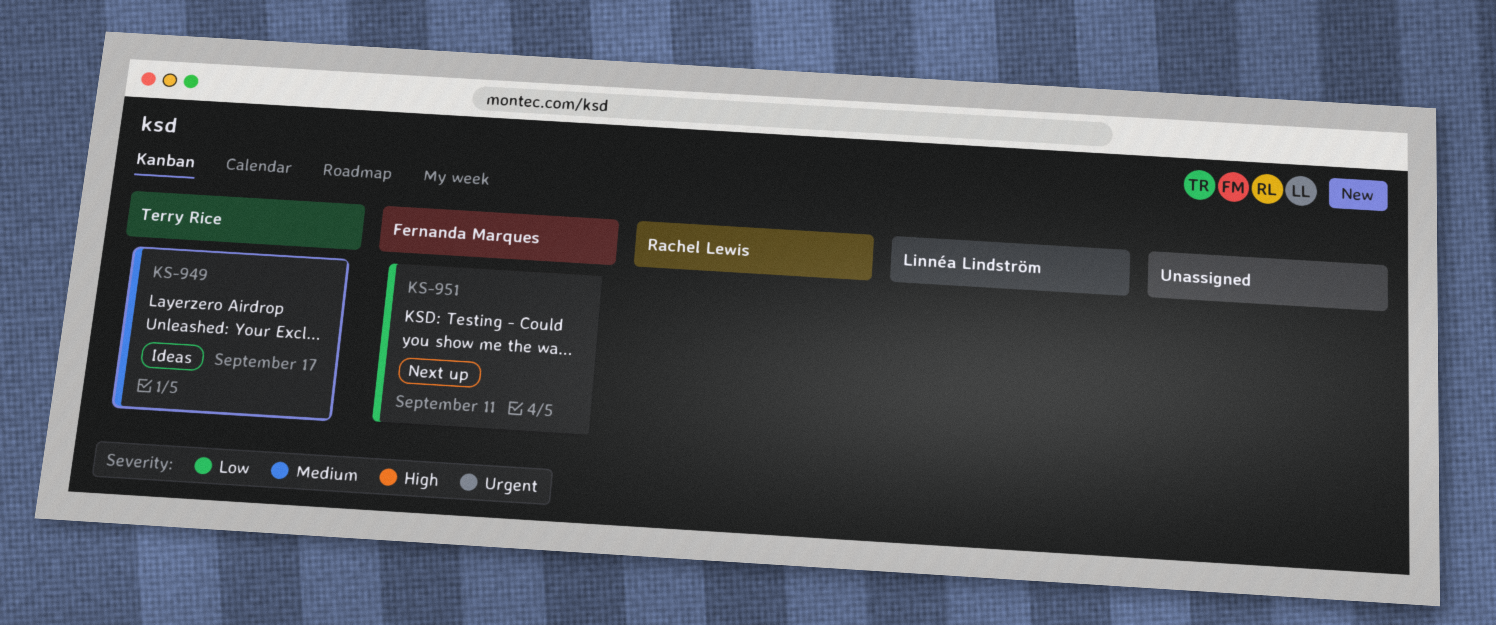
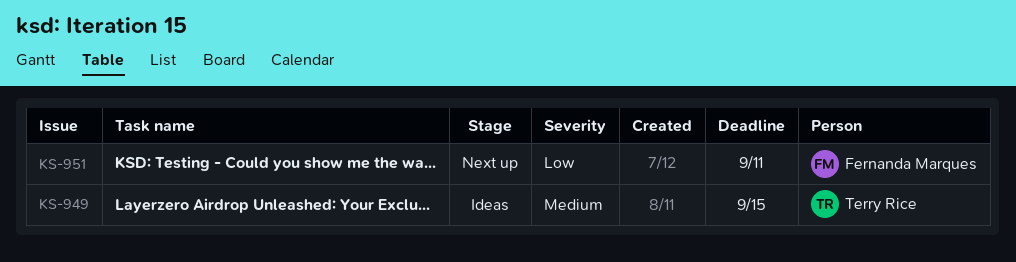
KS-949, due: Sep 17 -> Sep 15

